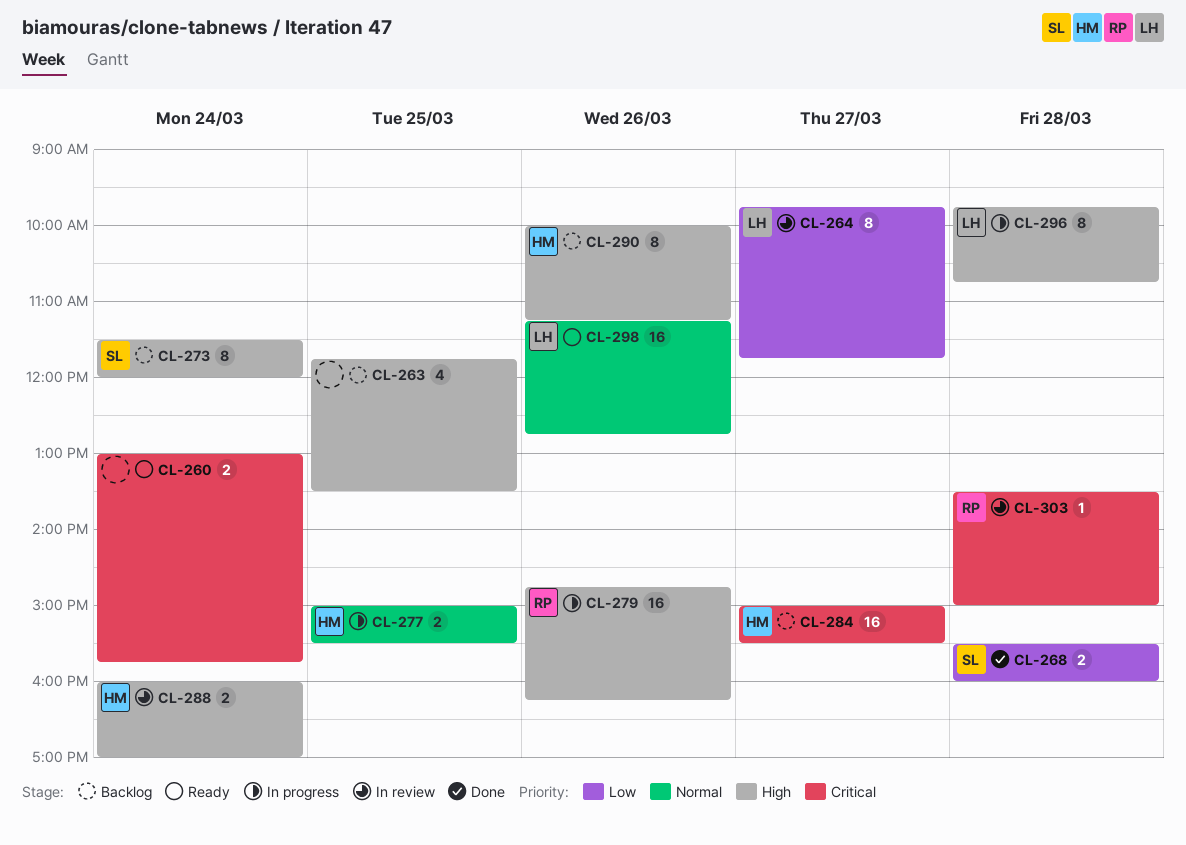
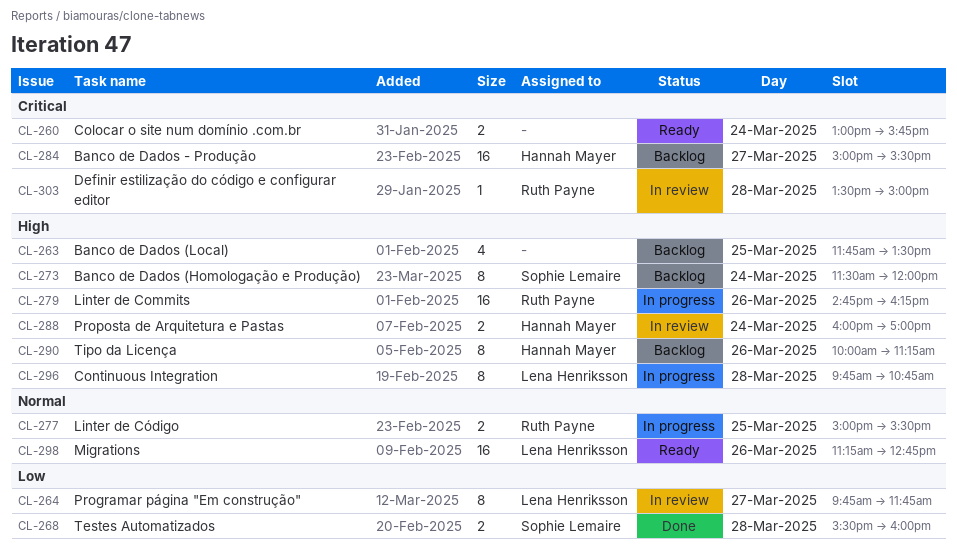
CL-277, owner: Hannah Mayer -> Ruth Payne

